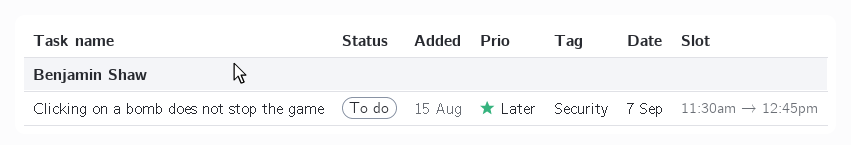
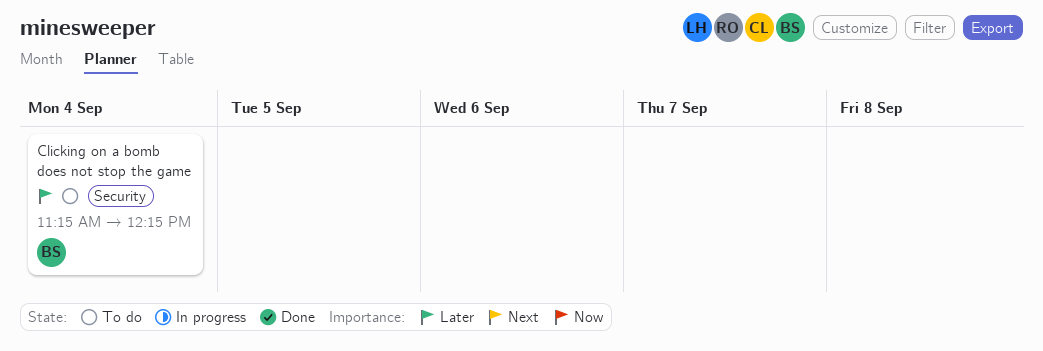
Clicking on a bomb does not stop the game, day: Sep 7 -> Sep 4
Clicking on a bomb does not stop the game, begins: 11:30 -> 11:15
Clicking on a bomb does not stop the game, ends: 12:45 -> 12:15

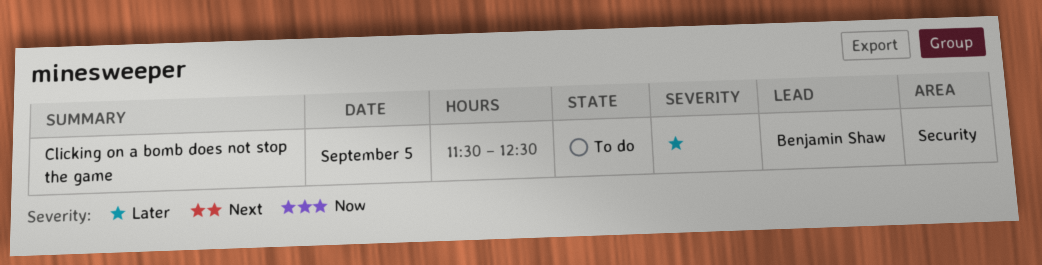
Clicking on a bomb does not stop the game, day: Sep 4 -> Sep 5
Clicking on a bomb does not stop the game, begins: 11:15 -> 11:30
Clicking on a bomb does not stop the game, ends: 12:15 -> 12:30

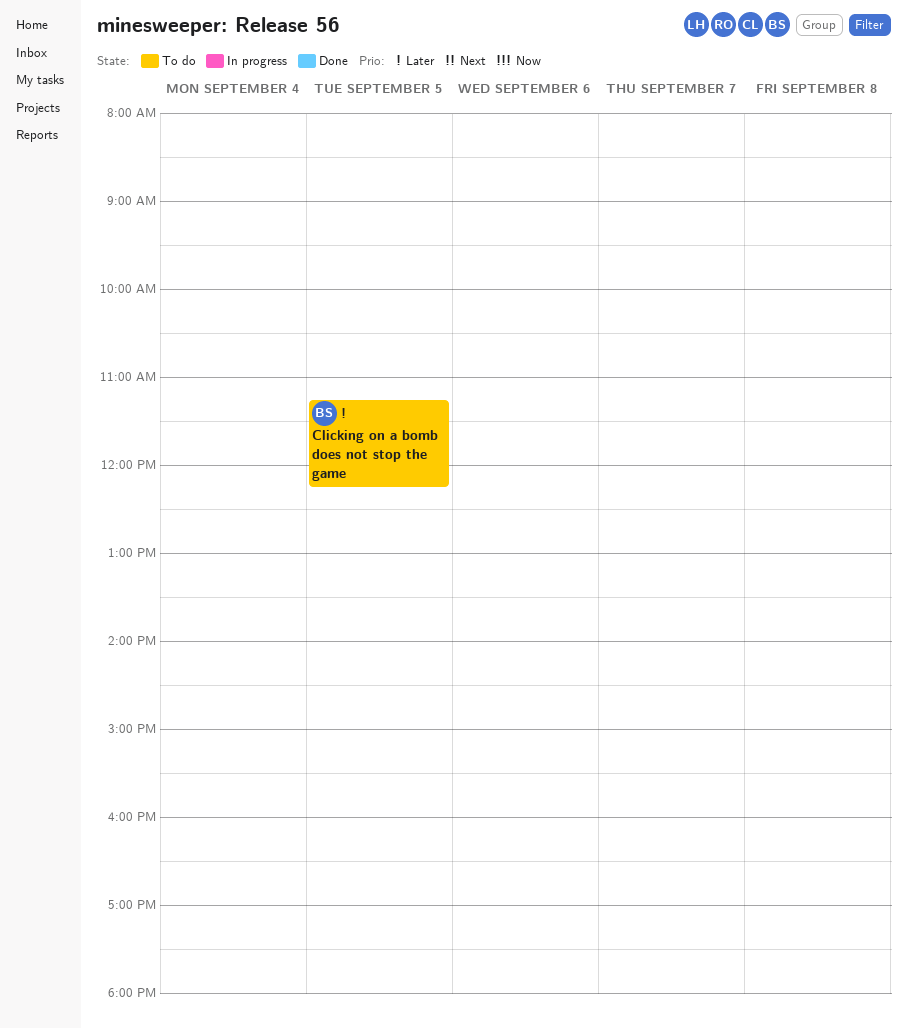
Clicking on a bomb does not stop the game, begins: 11:30 -> 11:15
Clicking on a bomb does not stop the game, ends: 12:30 -> 12:15

